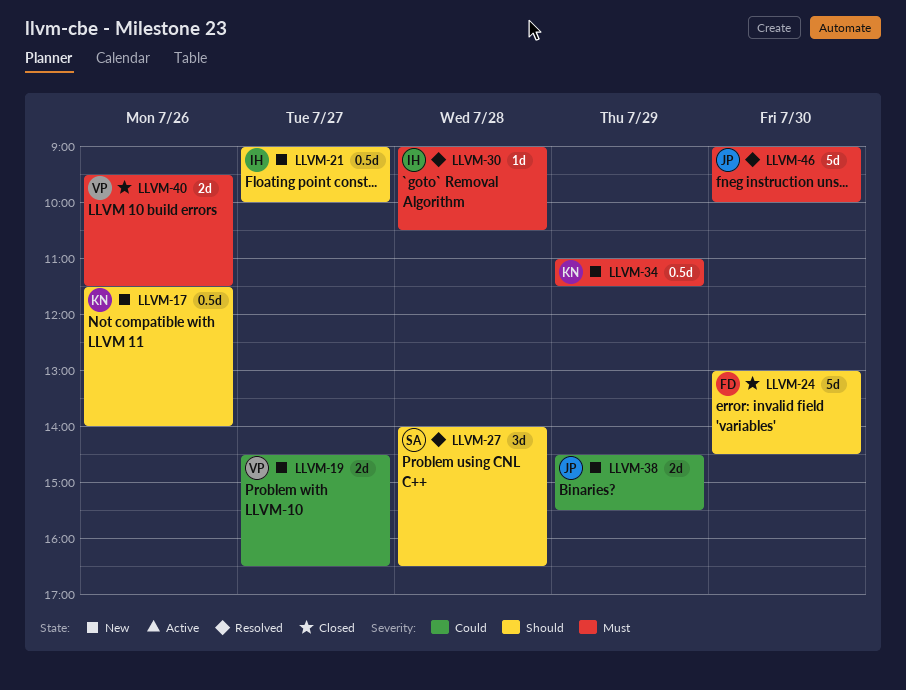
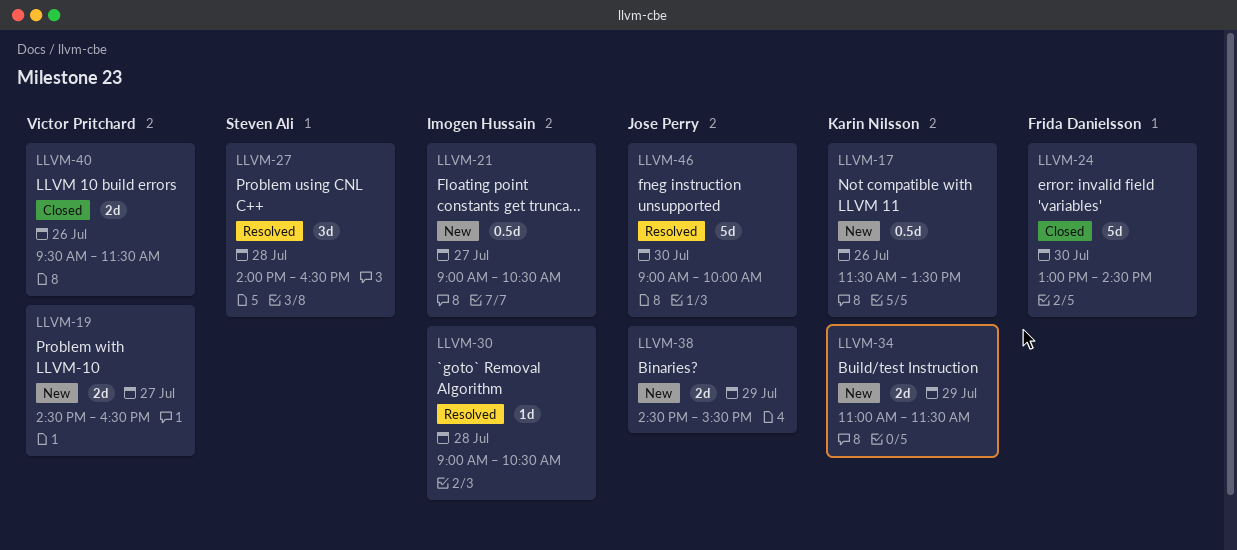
LLVM-17, ends: 14:00 -> 13:30
LLVM-21, ends: 10:00 -> 10:30
LLVM-34, estimate: 0.5d -> 2d

